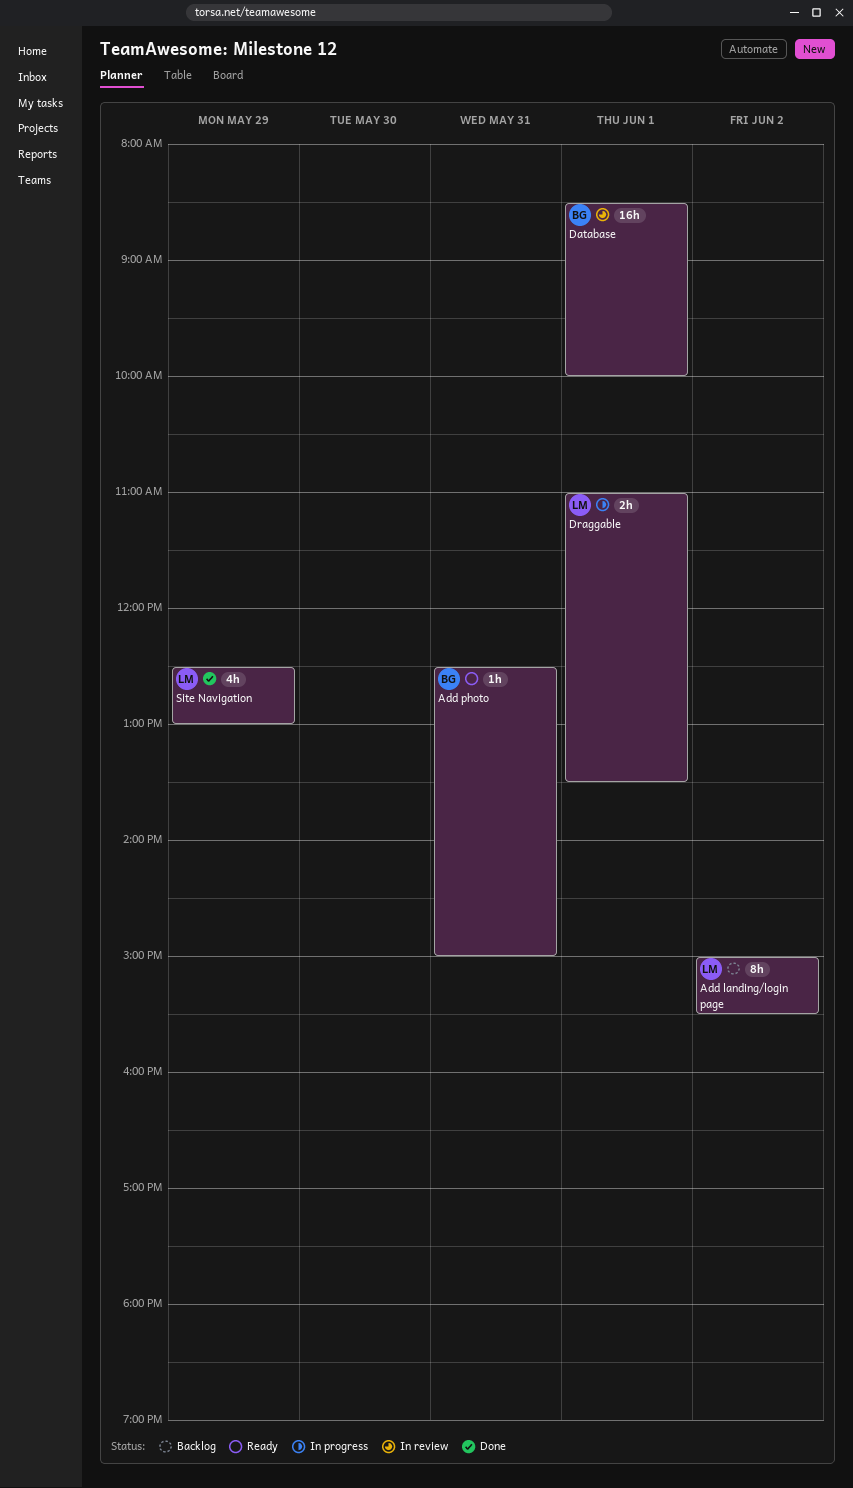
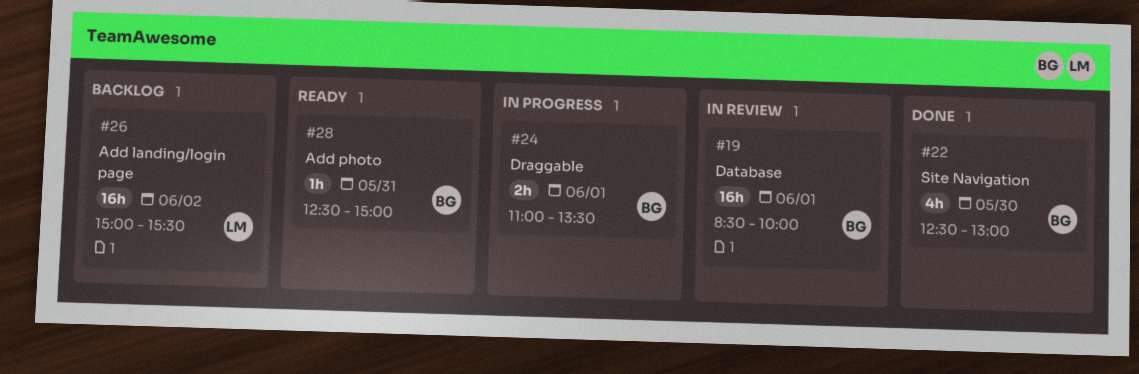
Add landing/login page, estimate: 8h -> 16h
Draggable, owner: LM -> BG
Site Navigation, owner: LM -> BG
Site Navigation, day: May 29 -> May 30

